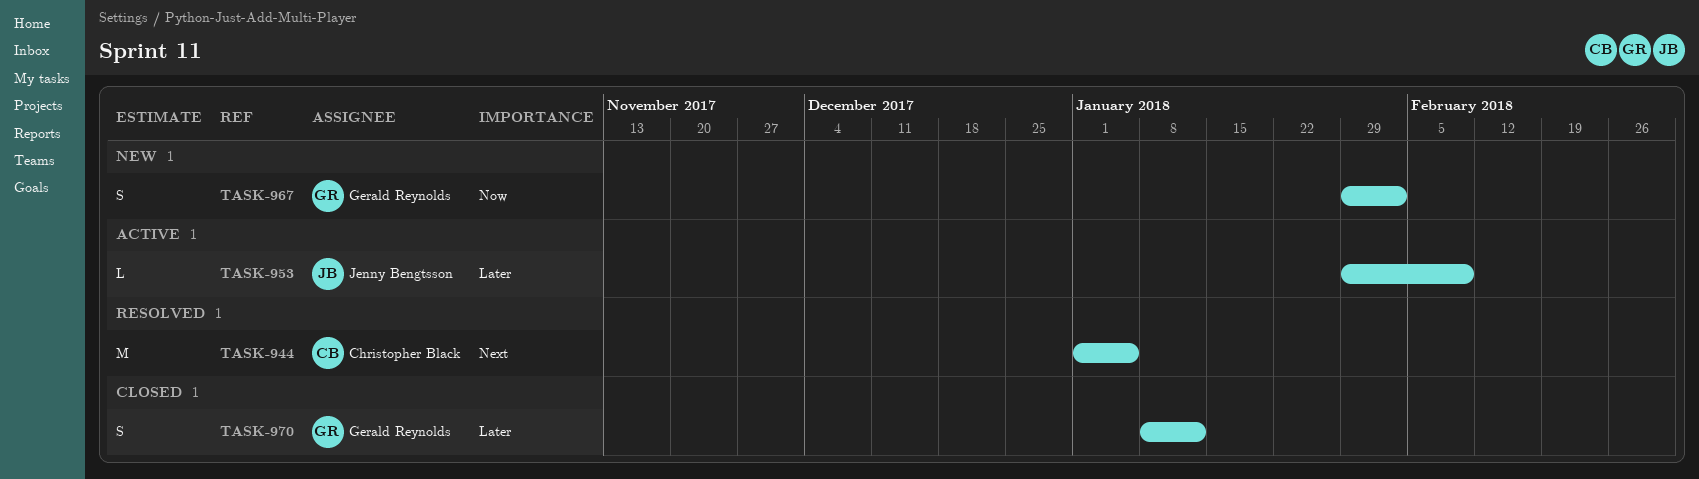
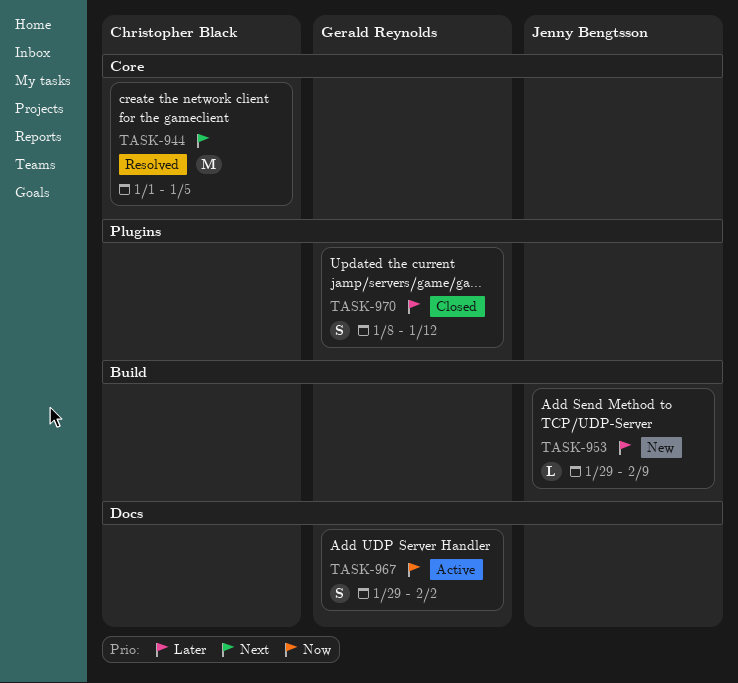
TASK-953, status: Active -> New
TASK-967, status: New -> Active

